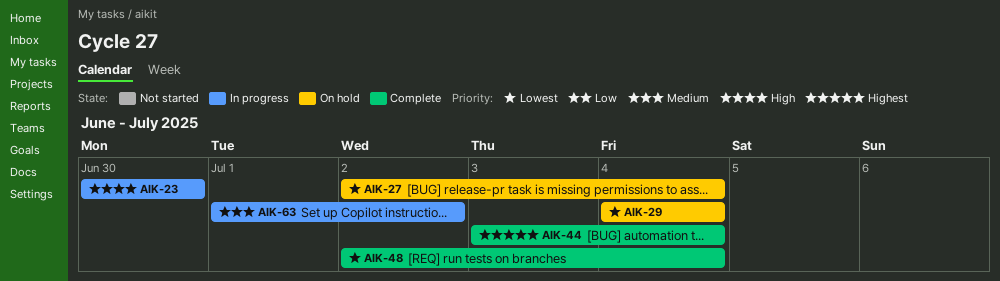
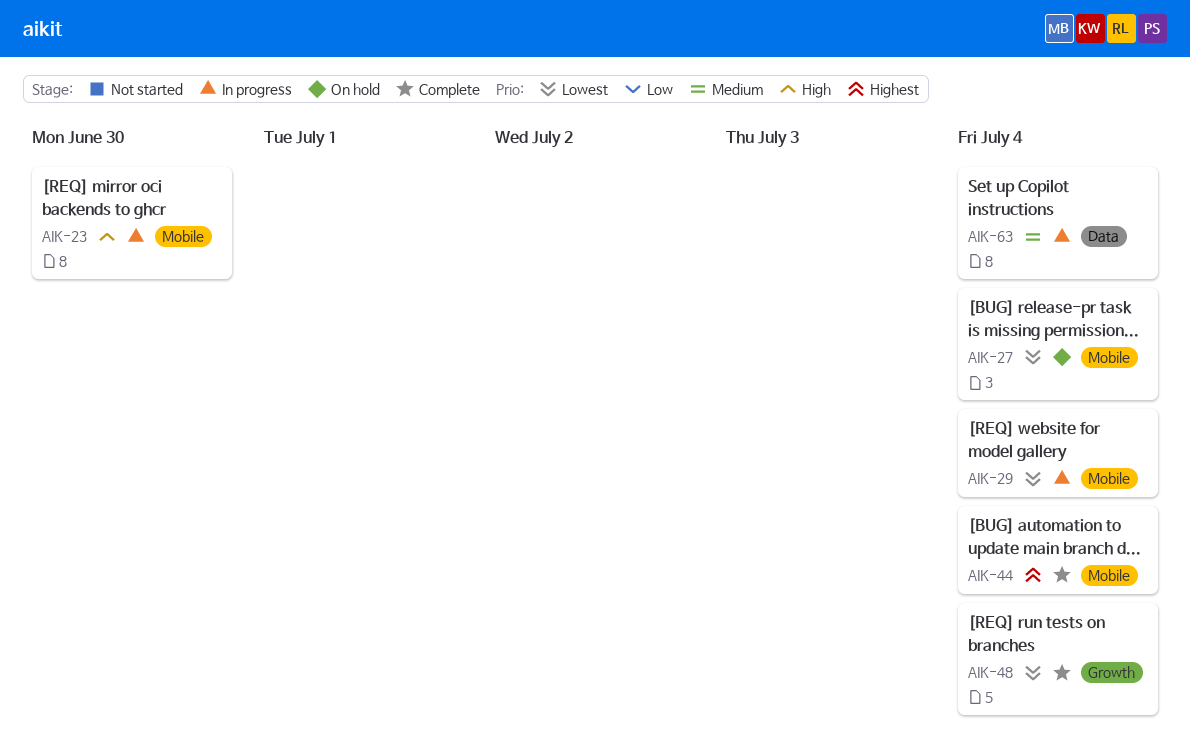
AIK-29, status: On hold -> In progress
AIK-63, due: Jul 2 -> Jul 4

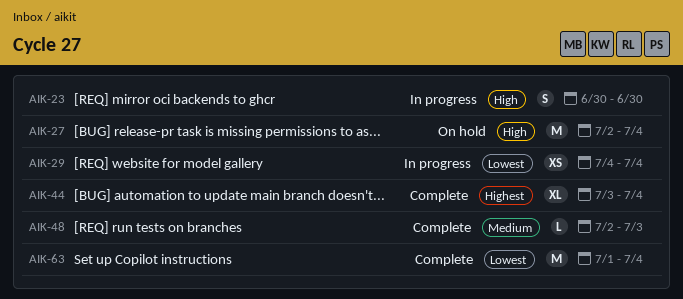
AIK-27, priority: Lowest -> High
AIK-48, priority: Lowest -> Medium
AIK-48, due: Jul 4 -> Jul 3
AIK-63, status: In progress -> Complete
AIK-63, priority: Medium -> Lowest

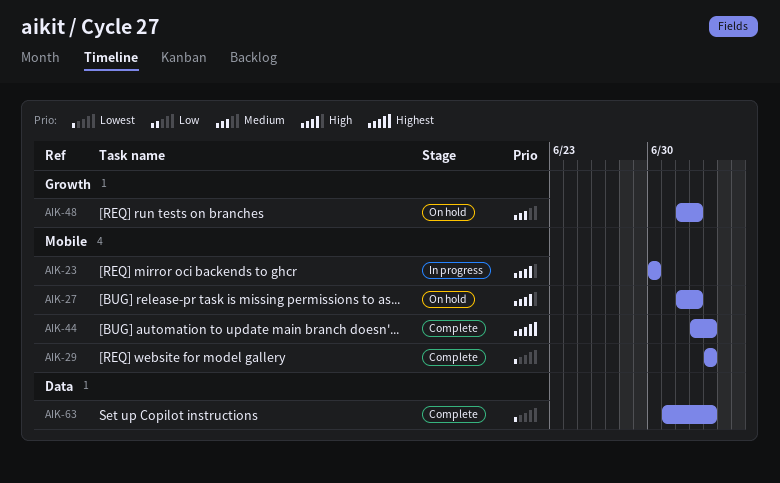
AIK-27, due: Jul 4 -> Jul 3
AIK-29, status: In progress -> Complete
AIK-48, status: Complete -> On hold

